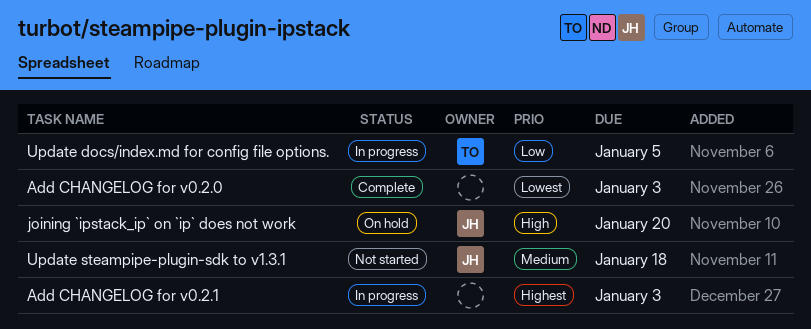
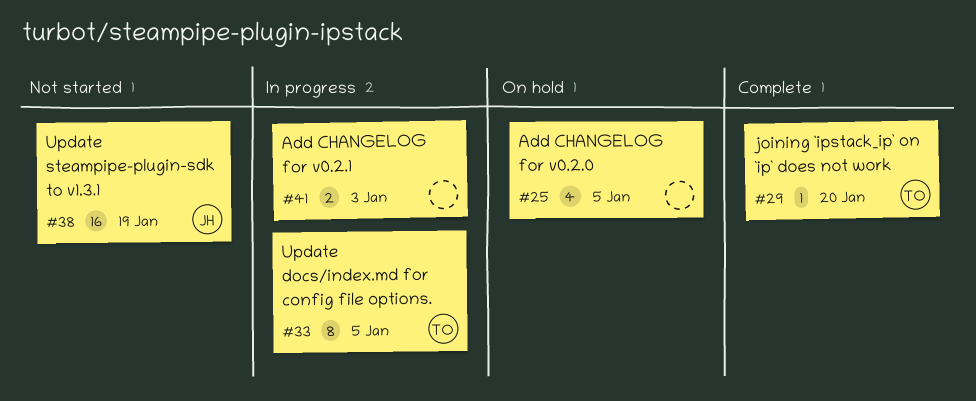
Add CHANGELOG for v0.2.0, status: Complete -> On hold
Add CHANGELOG for v0.2.0, due: Jan 3 -> Jan 5
joining `ipstack_ip` on `ip` does not work, status: On hold -> Complete
joining `ipstack_ip` on `ip` does not work, owner: JH -> TO
Update steampipe-plugin-sdk to v1.3.1, due: Jan 18 -> Jan 19

